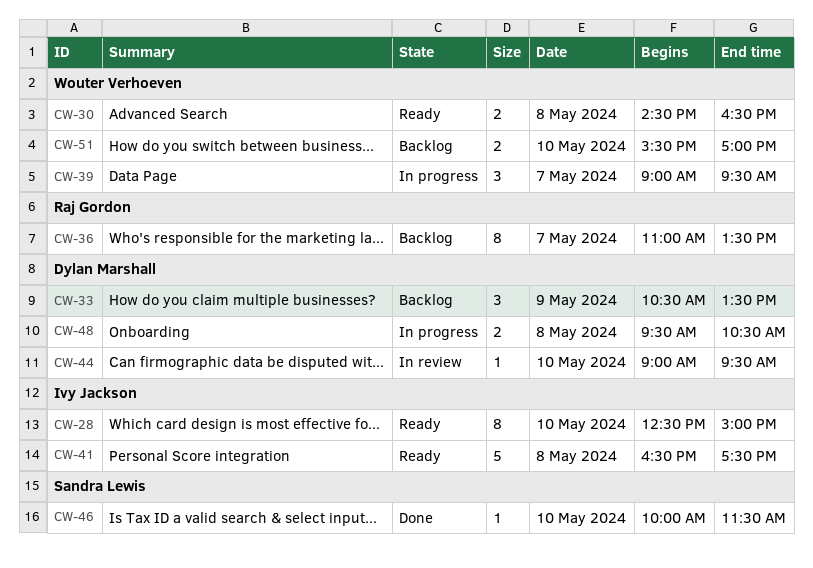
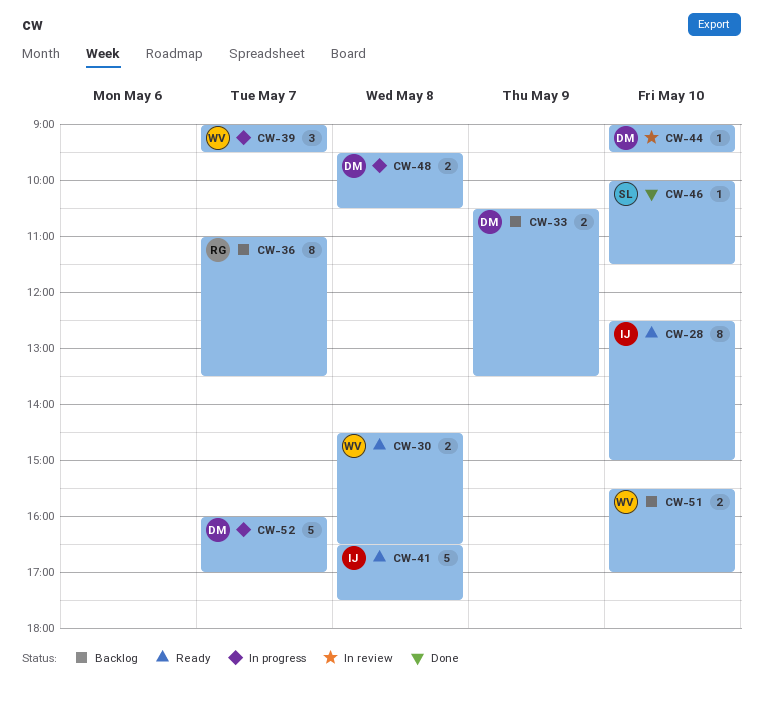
CW-33, estimate: 3 -> 2
CW-52: none -> present

